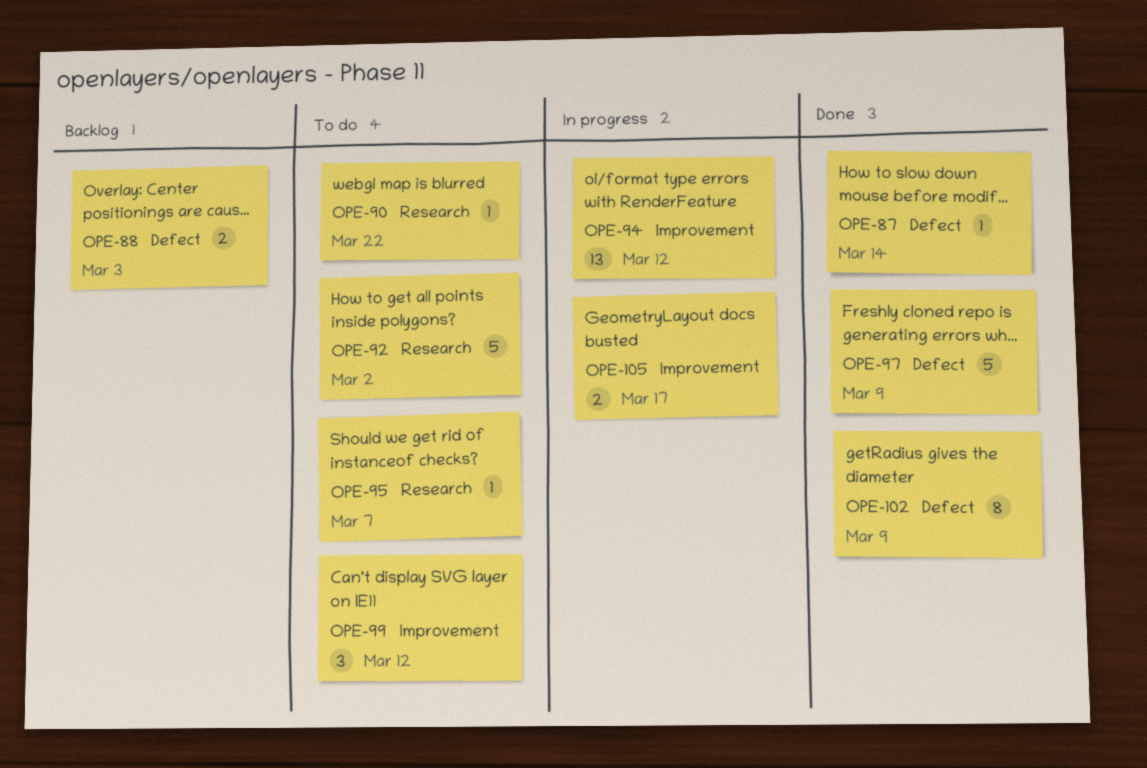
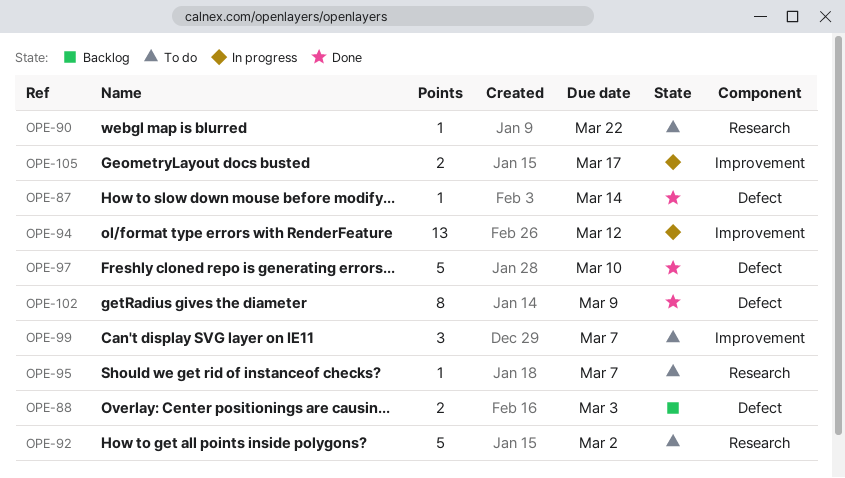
OPE-97, due: Mar 9 -> Mar 10
OPE-99, due: Mar 12 -> Mar 7

